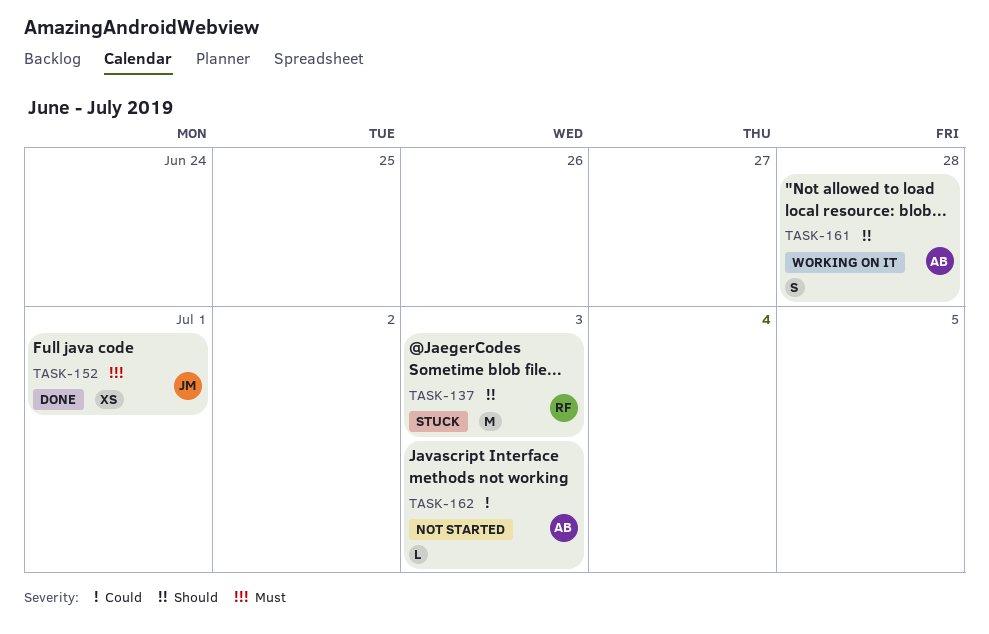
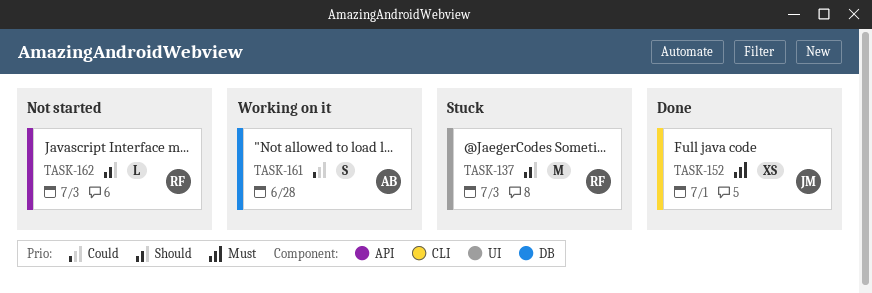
TASK-161, priority: Should -> Could
TASK-162, owner: AB -> RF
TASK-162, priority: Could -> Should

